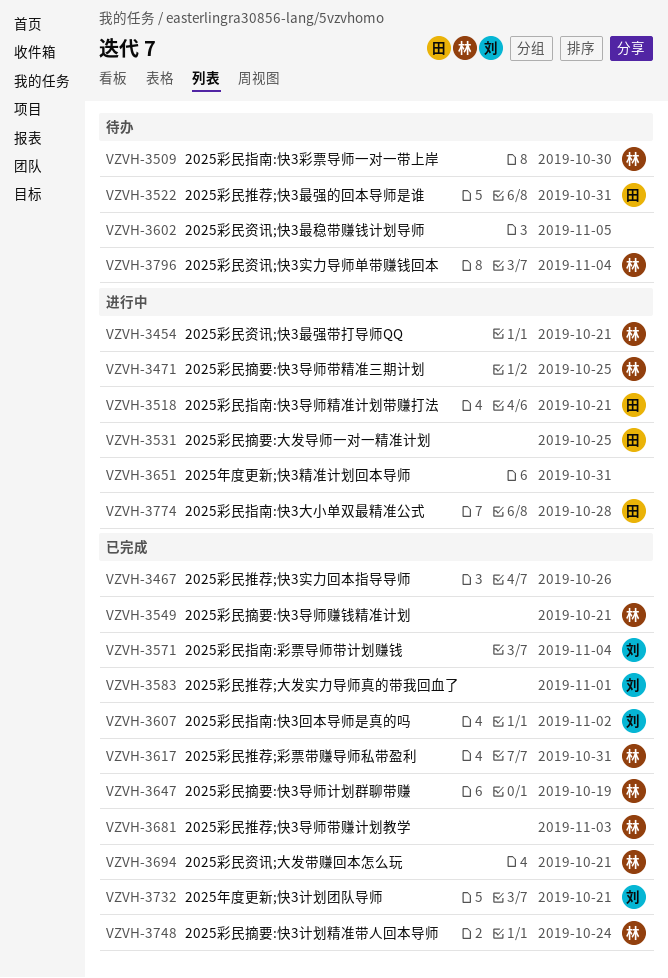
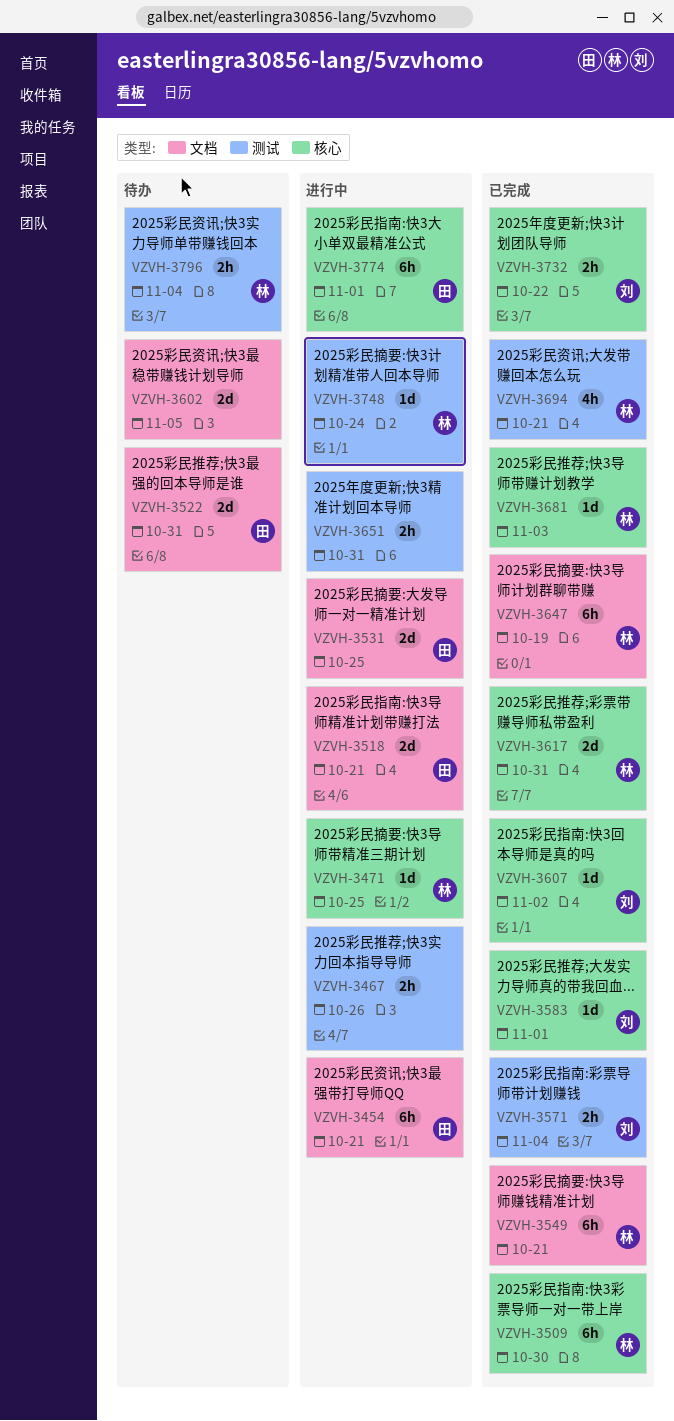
VZVH-3454, owner: 林 -> 田
VZVH-3467, status: 已完成 -> 进行中
VZVH-3509, status: 待办 -> 已完成
VZVH-3732, due: Oct 21 -> Oct 22
VZVH-3748, status: 已完成 -> 进行中
VZVH-3774, due: Oct 28 -> Nov 1

